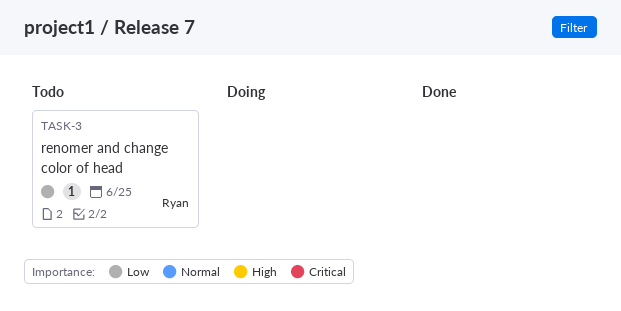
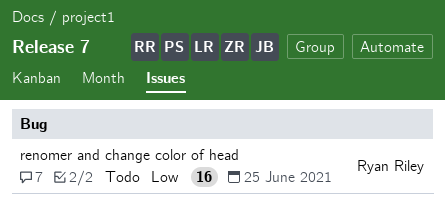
renomer and change color of head, estimate: 1 -> 16

